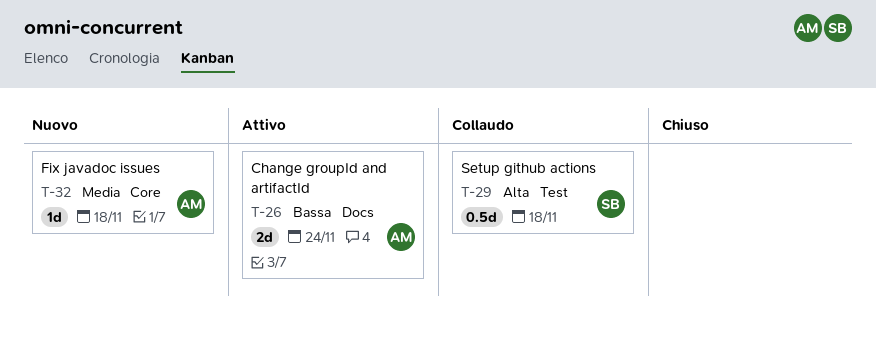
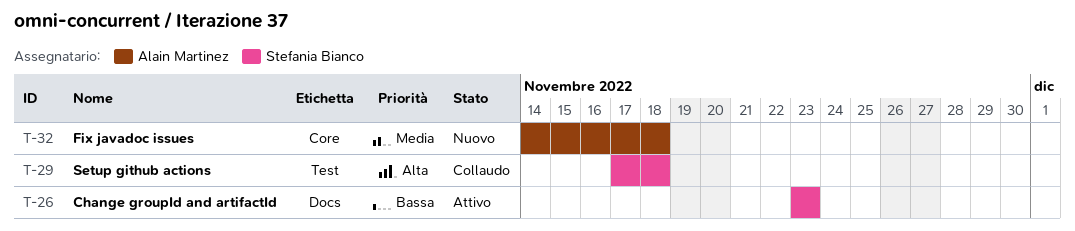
T-26, owner: Alain Martinez -> Stefania Bianco
T-26, due: Nov 24 -> Nov 23

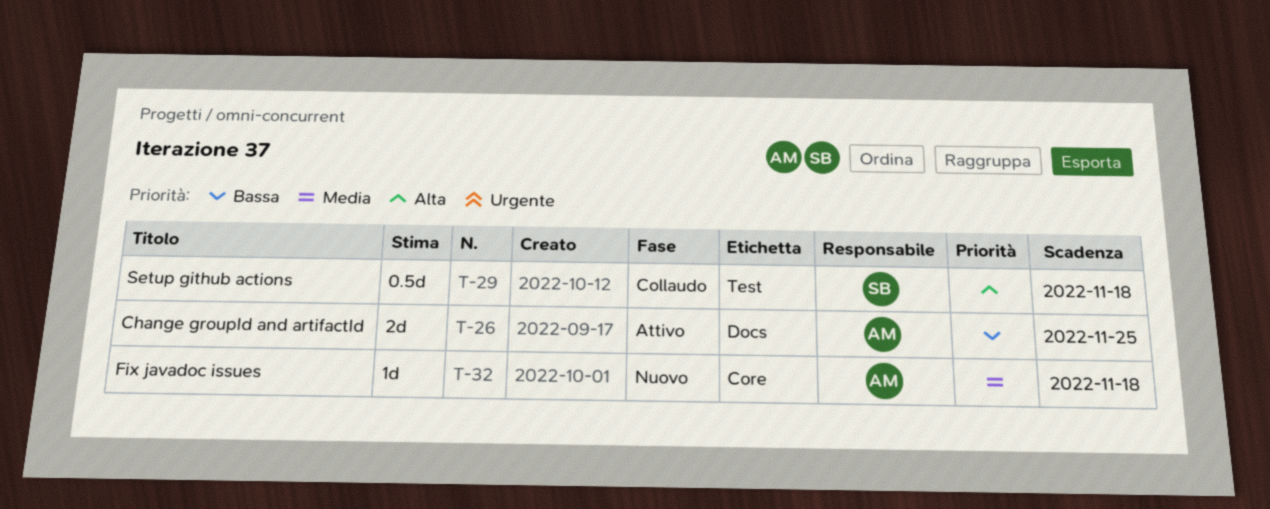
T-26, owner: Stefania Bianco -> Alain Martinez
T-26, due: Nov 23 -> Nov 25

